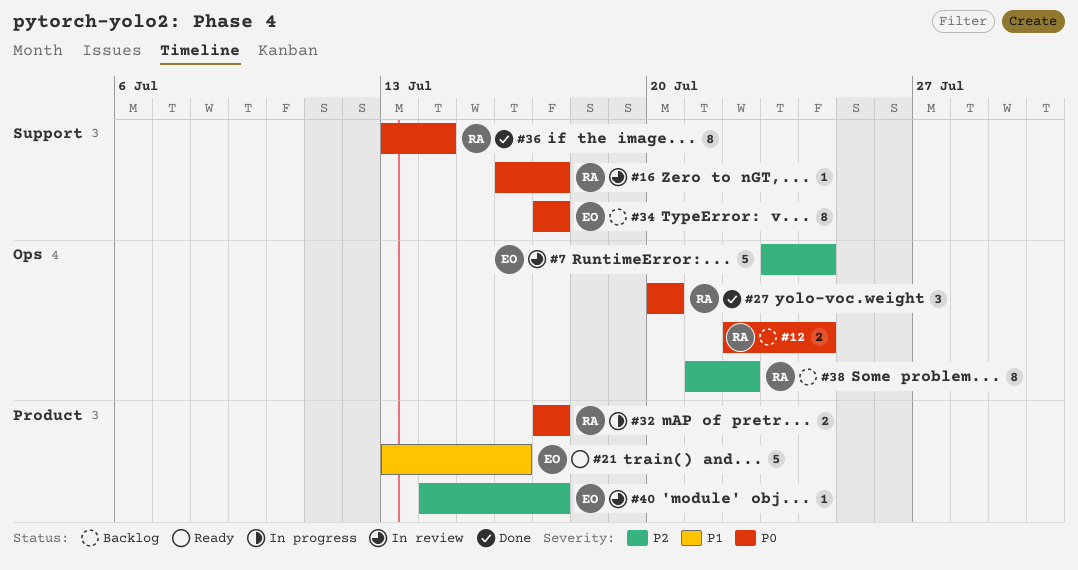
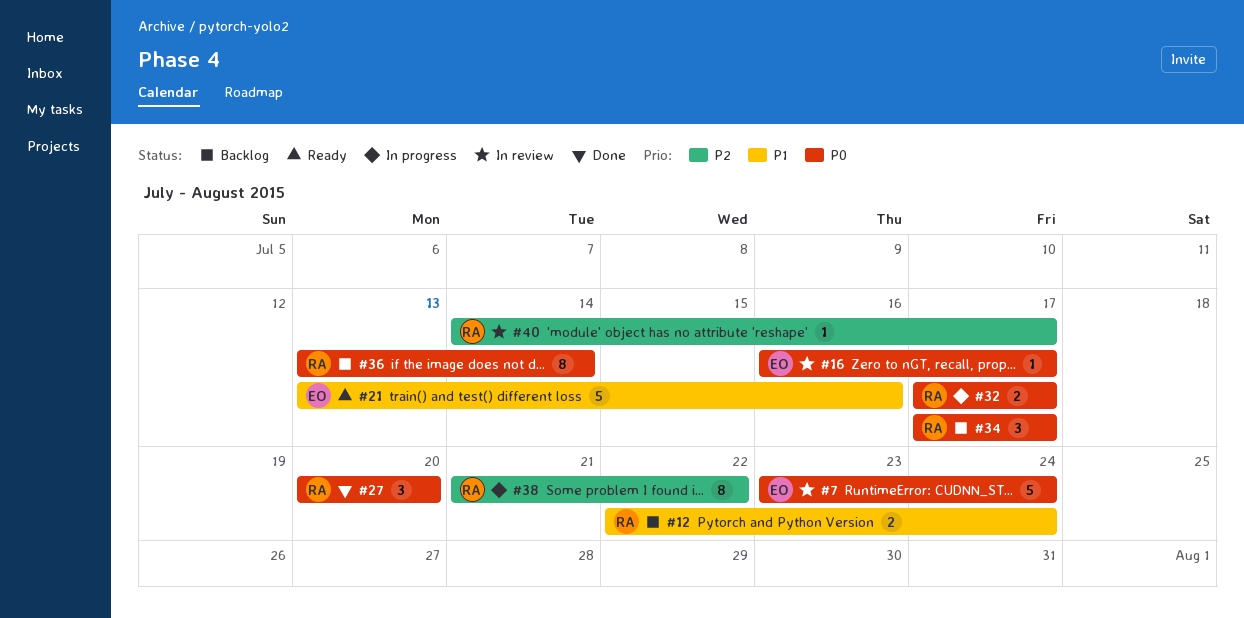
#7, priority: P2 -> P0
#12, priority: P0 -> P1
#16, owner: RA -> EO
#34, owner: EO -> RA
#34, estimate: 8 -> 3
#36, status: Done -> Backlog
#38, status: Backlog -> In progress
#40, owner: EO -> RA

